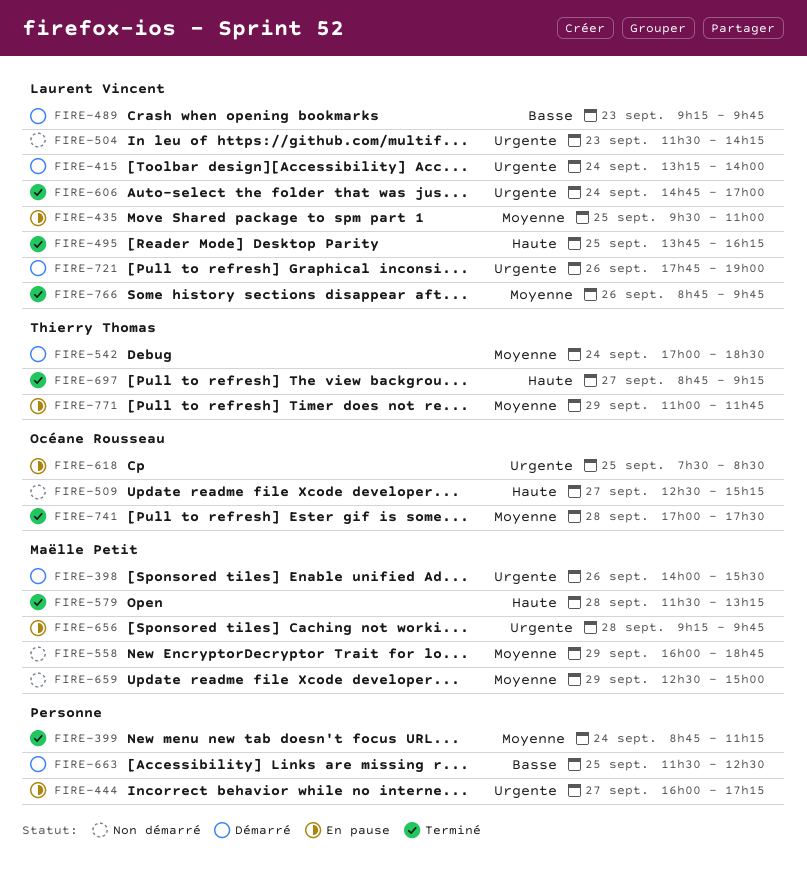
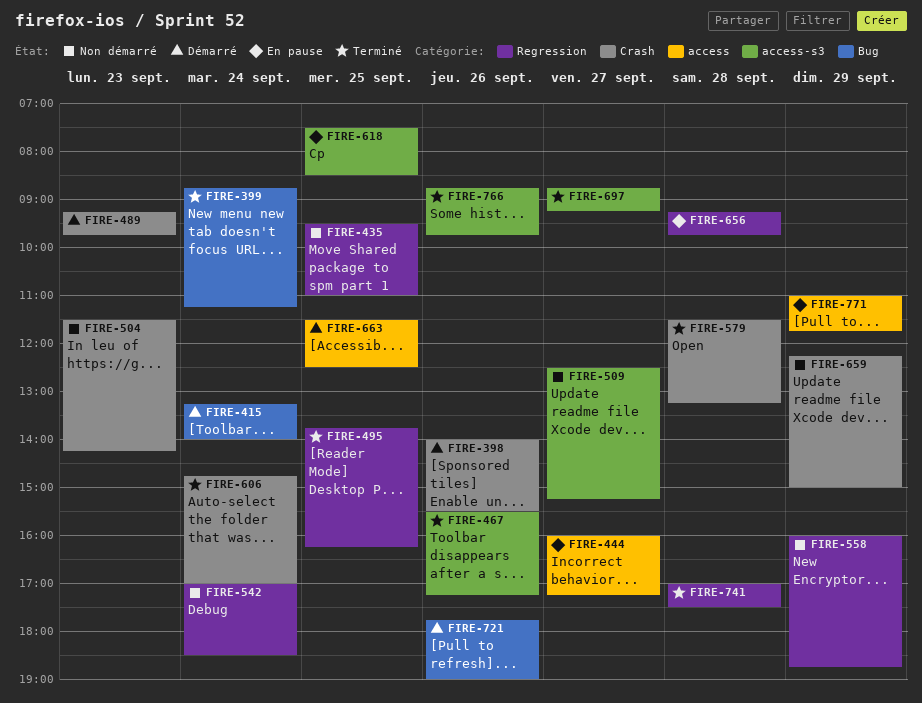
FIRE-435, status: En pause -> Non démarré
FIRE-467: none -> present
FIRE-542, status: Démarré -> Non démarré
FIRE-659, begins: 12:30 -> 12:15

